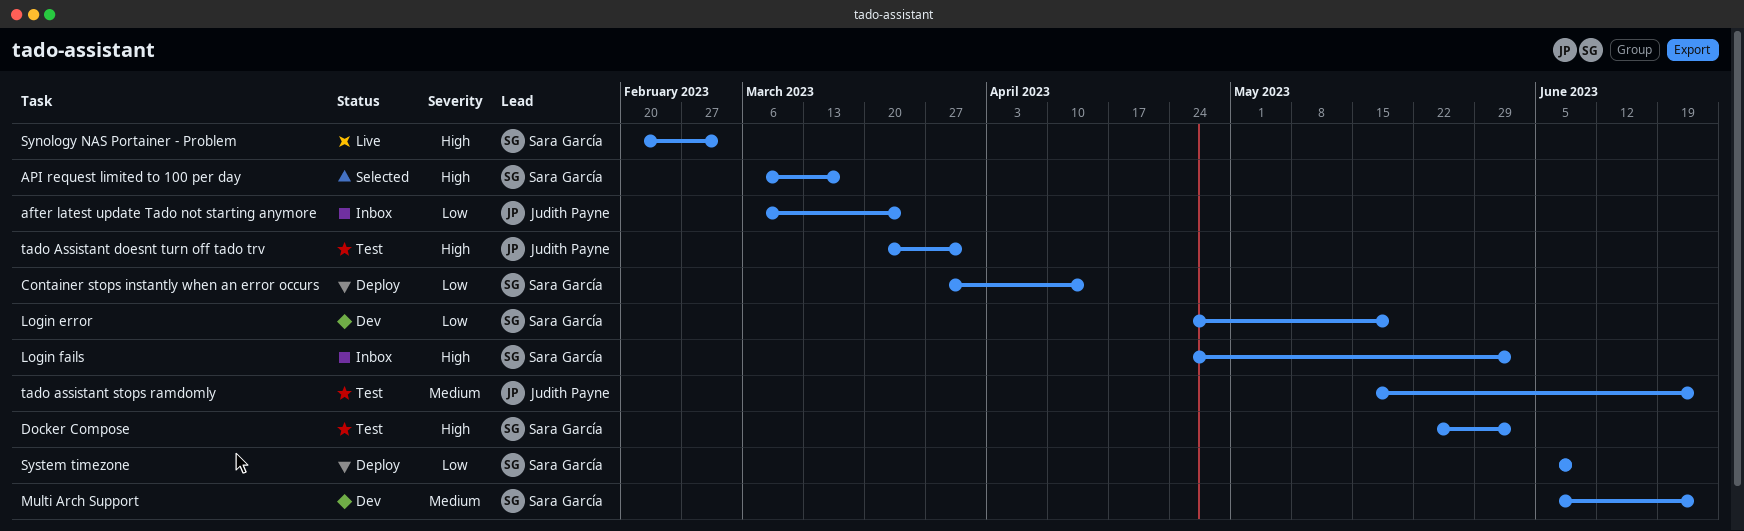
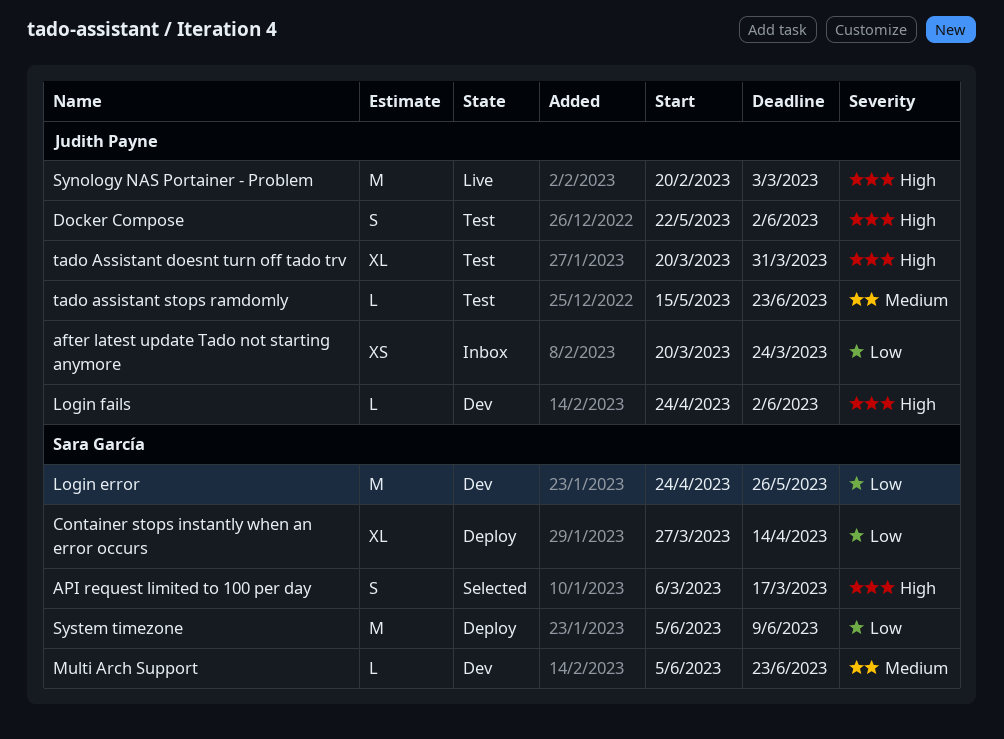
after latest update Tado not starting anymore, start: Mar 6 -> Mar 20
Docker Compose, owner: Sara García -> Judith Payne
Login error, due: May 19 -> May 26
Login fails, status: Inbox -> Dev
Login fails, owner: Sara García -> Judith Payne
Synology NAS Portainer - Problem, owner: Sara García -> Judith Payne

